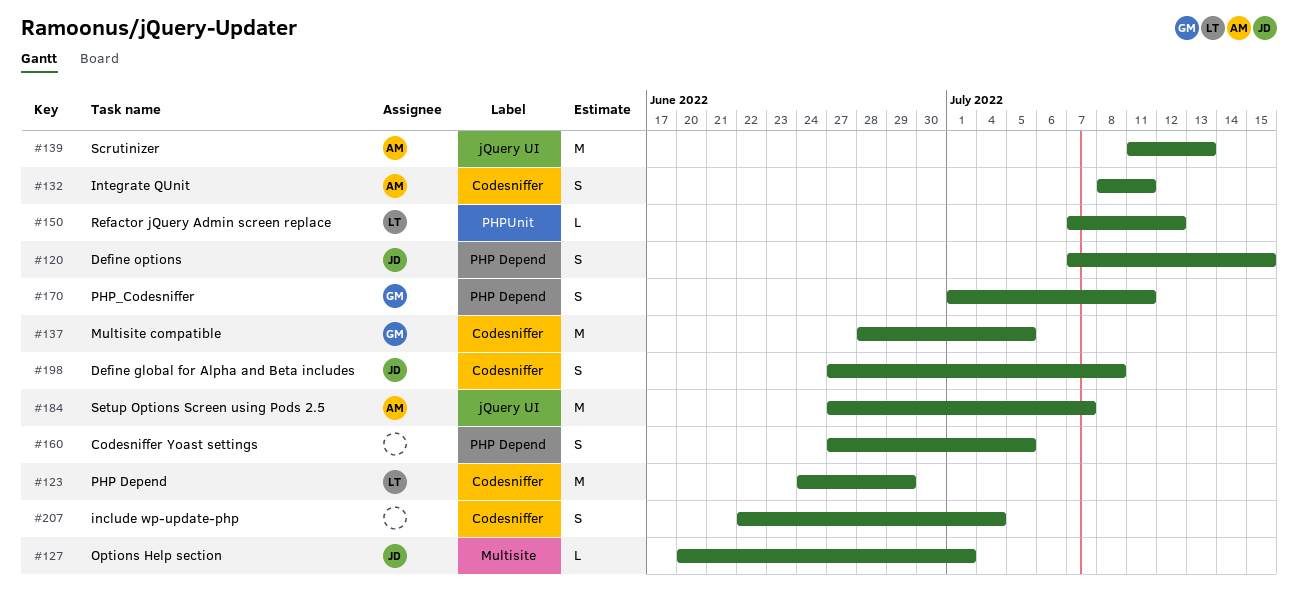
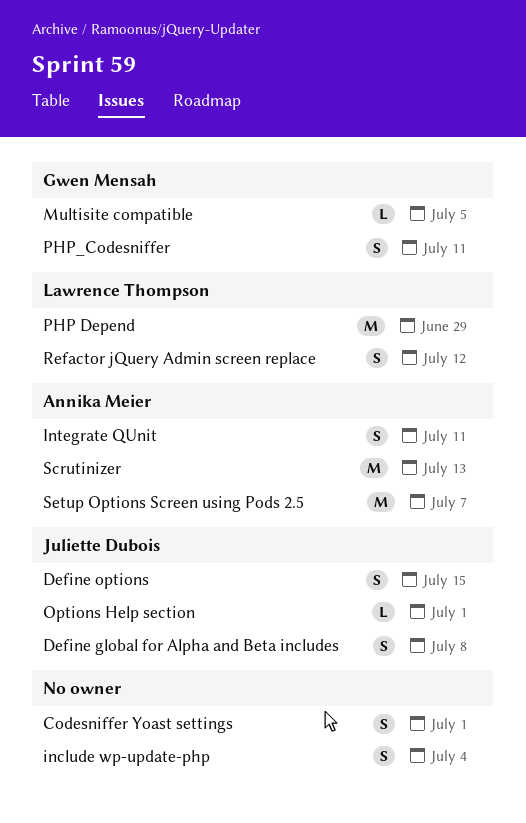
Codesniffer Yoast settings, due: Jul 5 -> Jul 1
Multisite compatible, estimate: M -> L
Refactor jQuery Admin screen replace, estimate: L -> S

